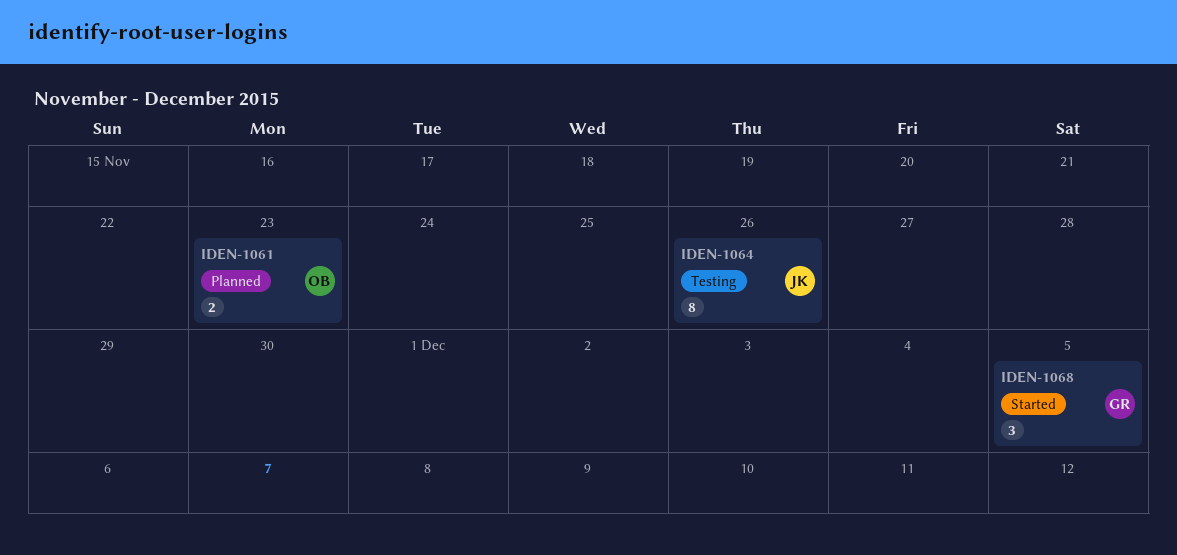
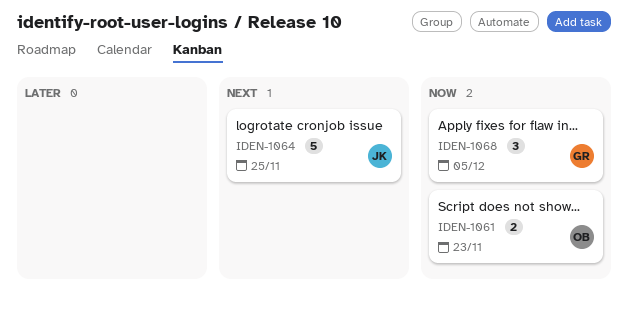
IDEN-1064, estimate: 8 -> 5
IDEN-1064, due: Nov 26 -> Nov 25

